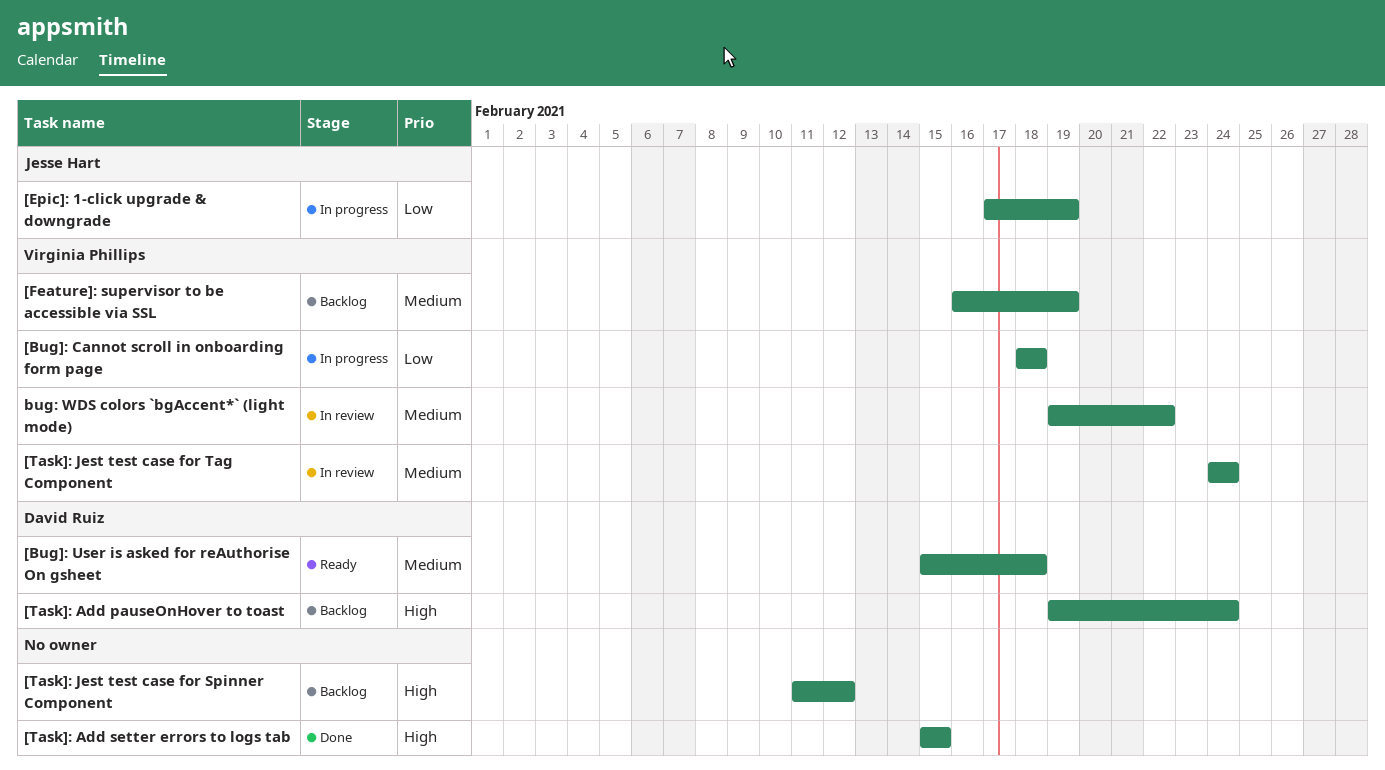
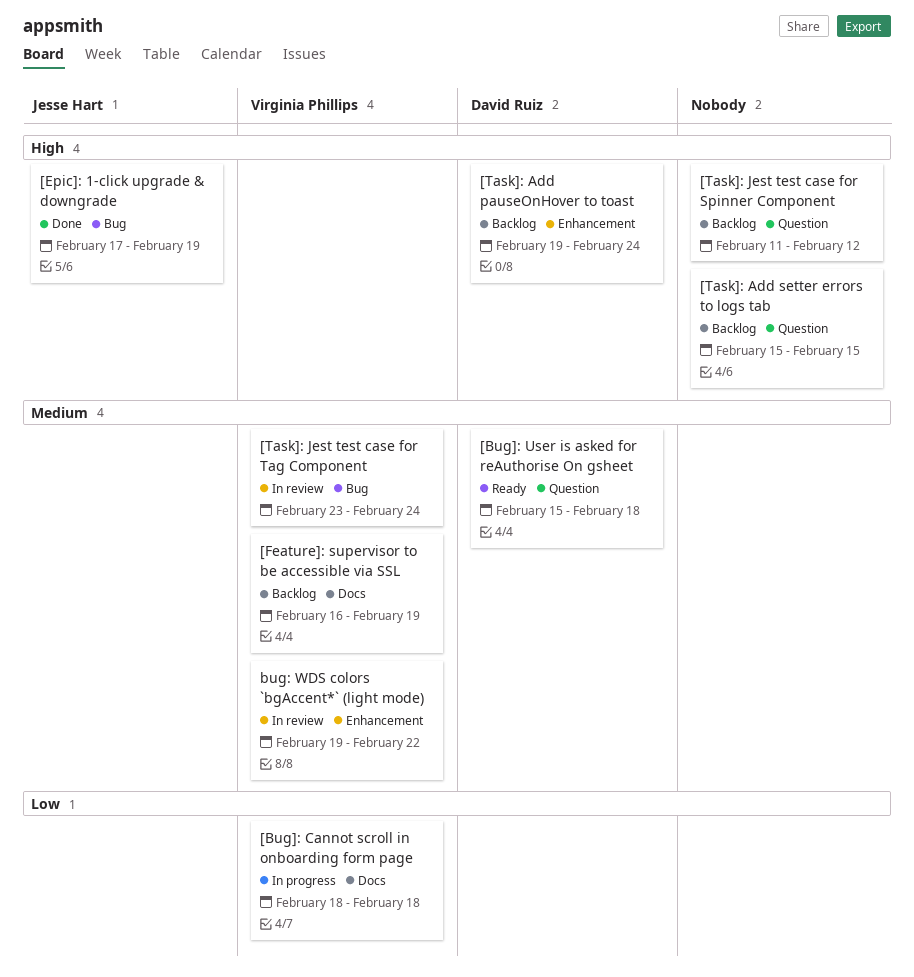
[Epic]: 1-click upgrade & downgrade, status: In progress -> Done
[Epic]: 1-click upgrade & downgrade, priority: Low -> High
[Task]: Add setter errors to logs tab, status: Done -> Backlog
[Task]: Jest test case for Tag Component, start: Feb 24 -> Feb 23

